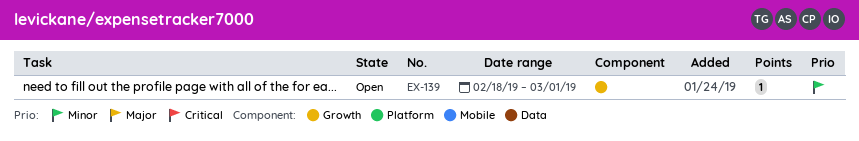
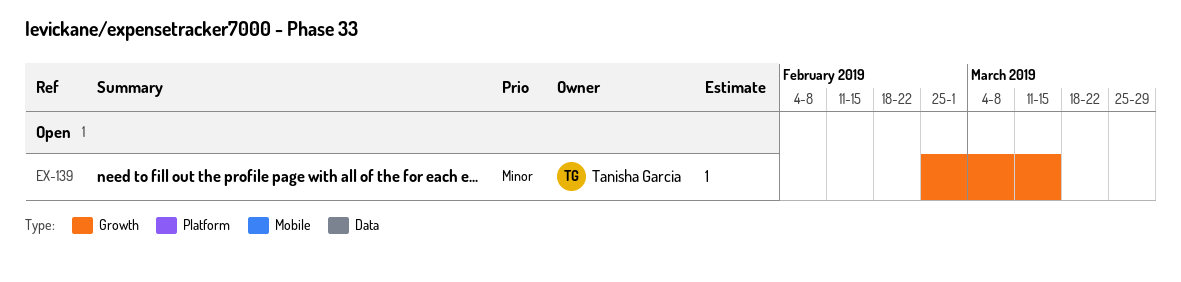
EX-139, start: Feb 18 -> Feb 25
EX-139, due: Mar 1 -> Mar 15

